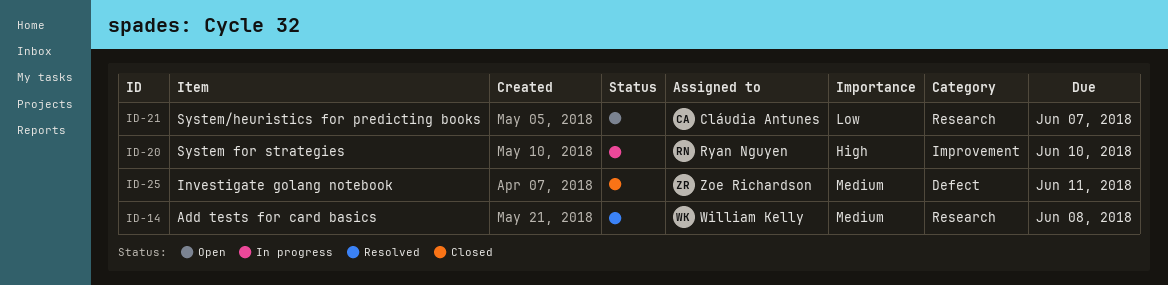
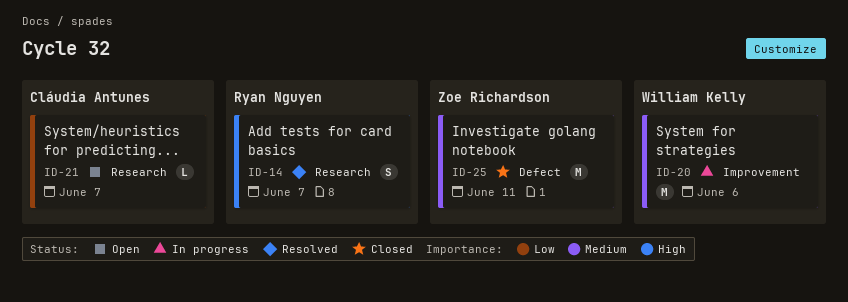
ID-14, owner: William Kelly -> Ryan Nguyen
ID-14, priority: Medium -> High
ID-14, due: Jun 8 -> Jun 7
ID-20, owner: Ryan Nguyen -> William Kelly
ID-20, priority: High -> Medium
ID-20, due: Jun 10 -> Jun 6

